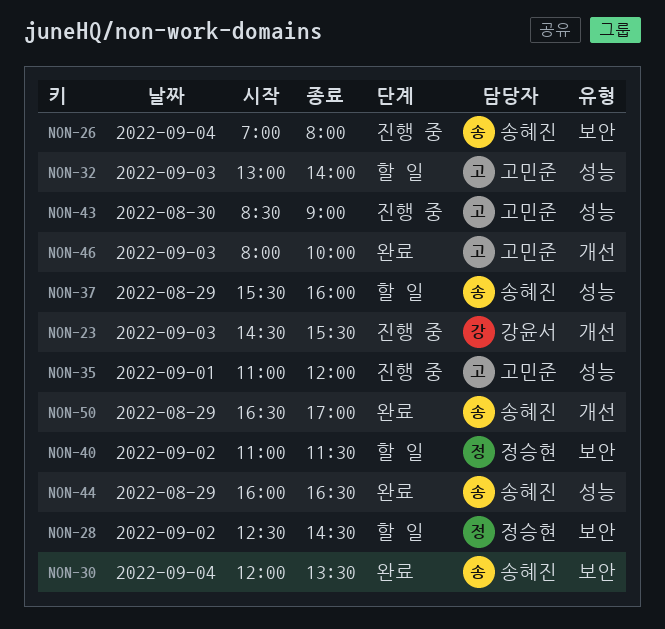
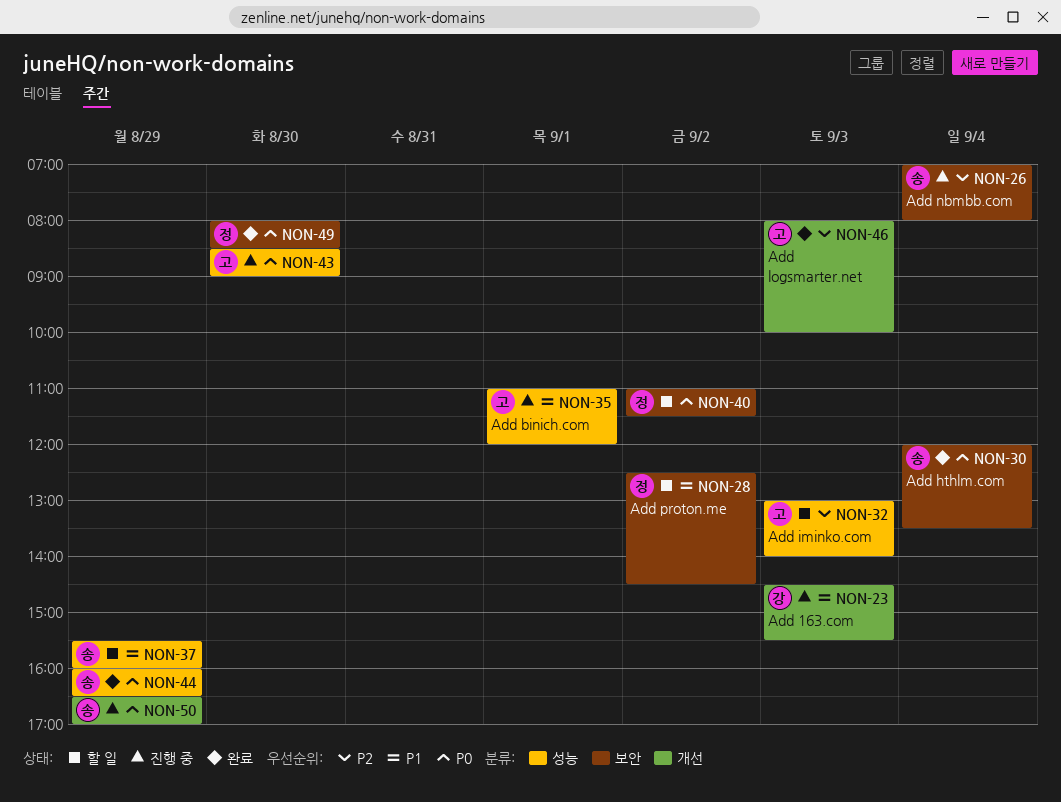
NON-49: none -> present
NON-50, status: 완료 -> 진행 중

